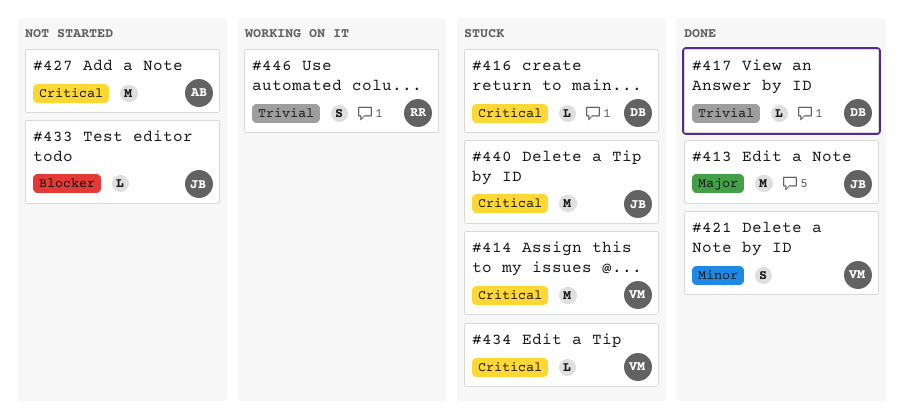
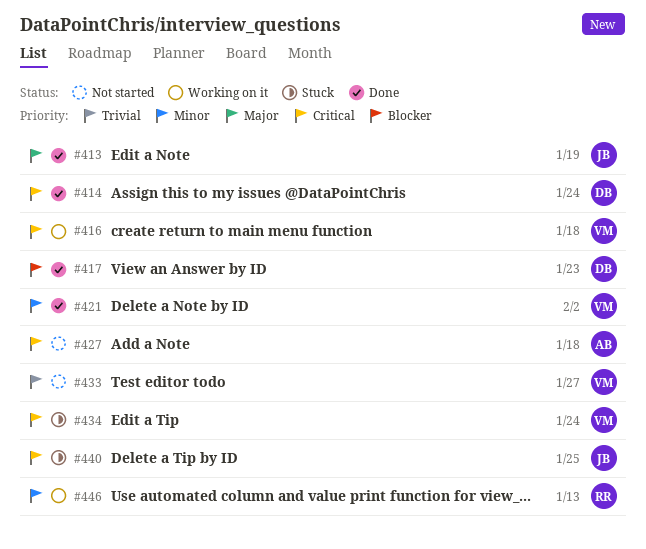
#414, status: Stuck -> Done
#414, owner: VM -> DB
#416, status: Stuck -> Working on it
#416, owner: DB -> VM
#417, priority: Trivial -> Blocker
#433, owner: JB -> VM
#433, priority: Blocker -> Trivial
#446, priority: Trivial -> Minor

